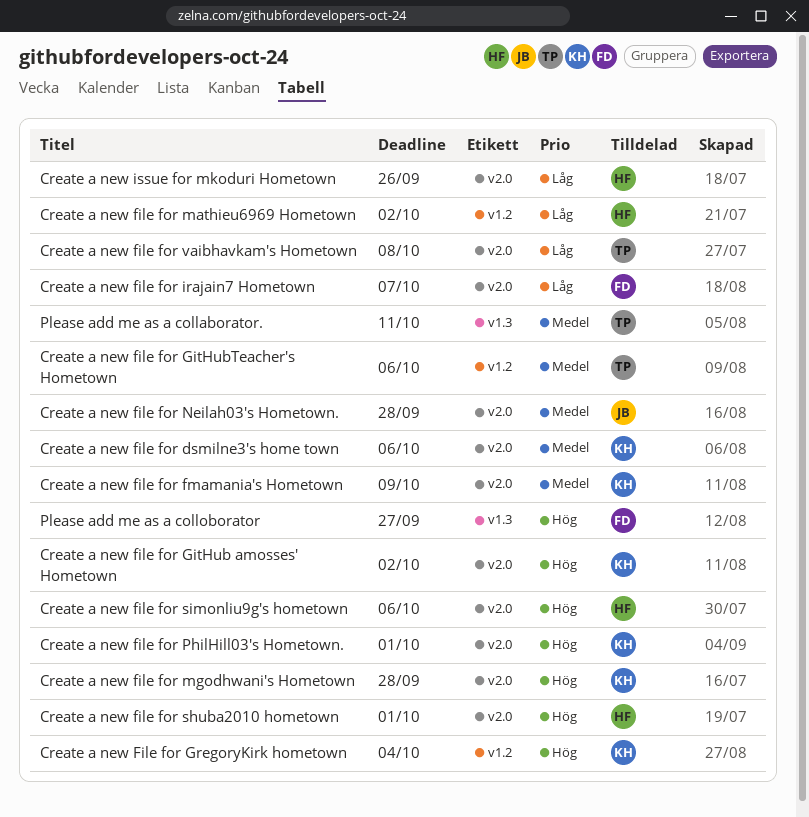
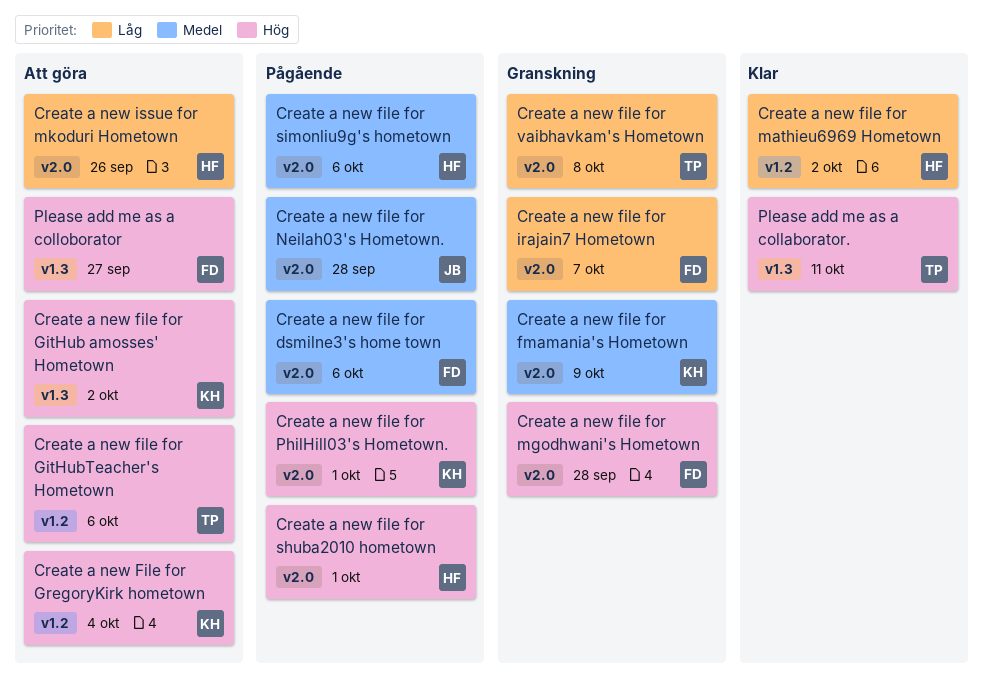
Create a new file for dsmilne3's home town, owner: KH -> FD
Create a new file for GitHub amosses' Hometown, label: v2.0 -> v1.3
Create a new file for GitHubTeacher's Hometown, priority: Medel -> Hög
Create a new file for mgodhwani's Hometown, owner: KH -> FD
Create a new file for simonliu9g's hometown, priority: Hög -> Medel
Please add me as a collaborator., priority: Medel -> Hög

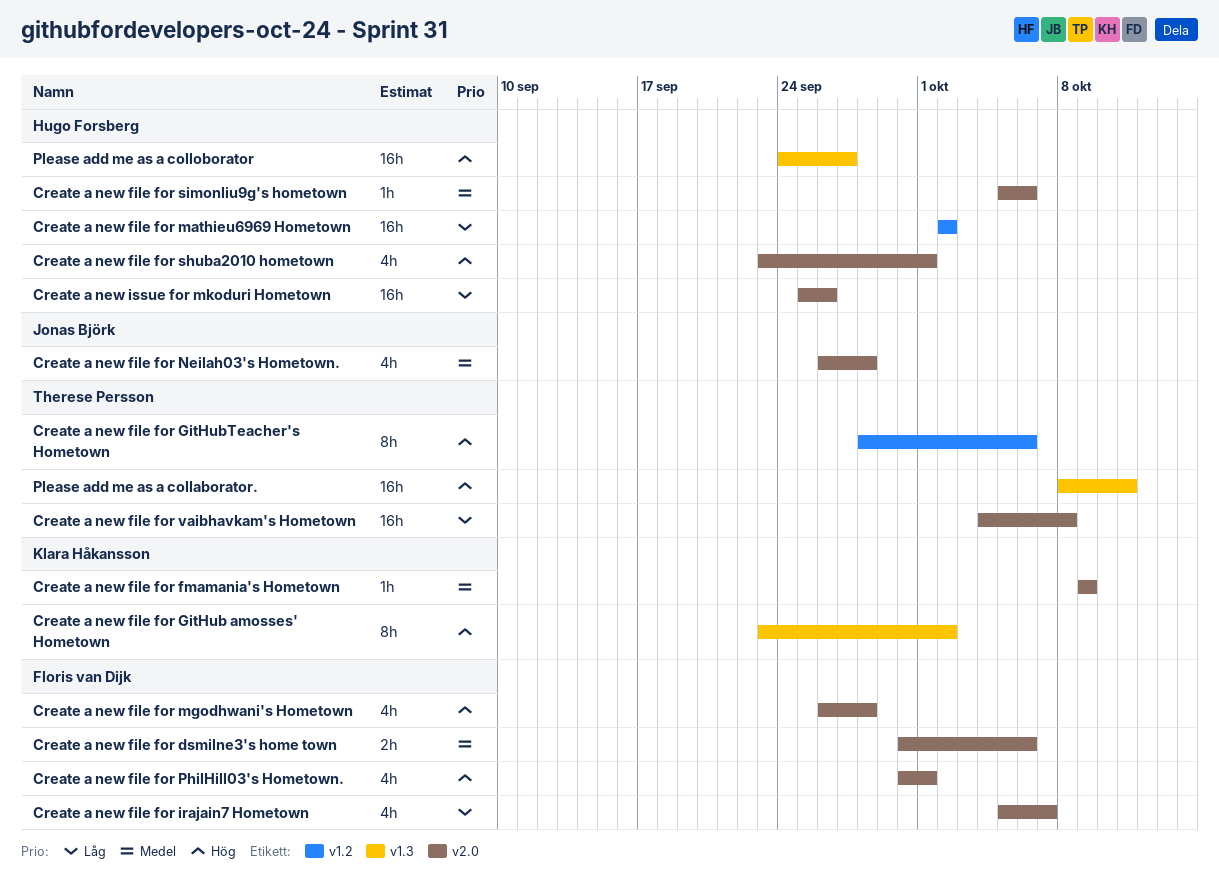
Create a new File for GregoryKirk hometown: present -> none
Create a new file for PhilHill03's Hometown., owner: Klara Håkansson -> Floris van Dijk
Please add me as a colloborator, owner: Floris van Dijk -> Hugo Forsberg

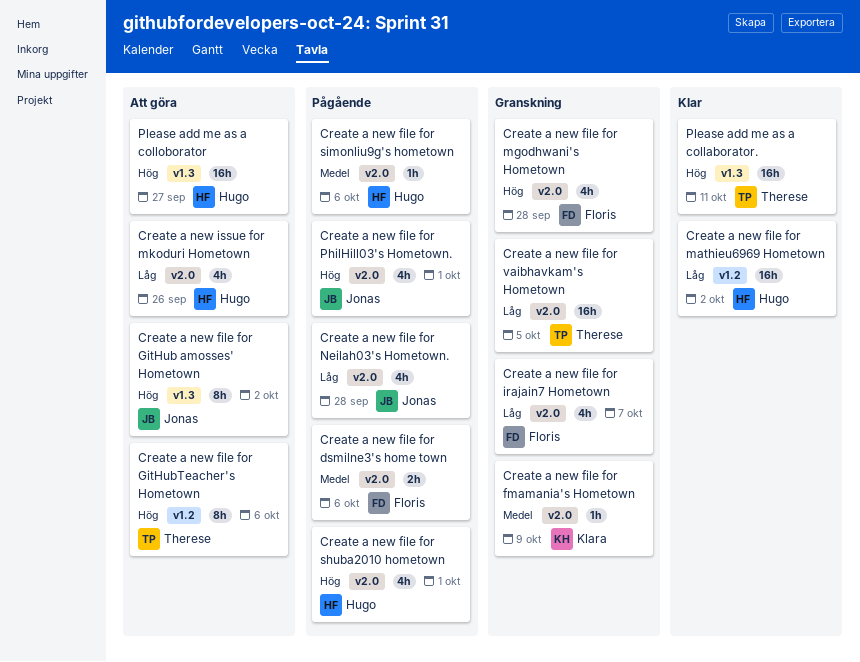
Create a new file for GitHub amosses' Hometown, owner: Klara Håkansson -> Jonas Björk
Create a new file for Neilah03's Hometown., priority: Medel -> Låg
Create a new file for PhilHill03's Hometown., owner: Floris van Dijk -> Jonas Björk
Create a new file for vaibhavkam's Hometown, due: Oct 8 -> Oct 5
Create a new issue for mkoduri Hometown, estimate: 16h -> 4h

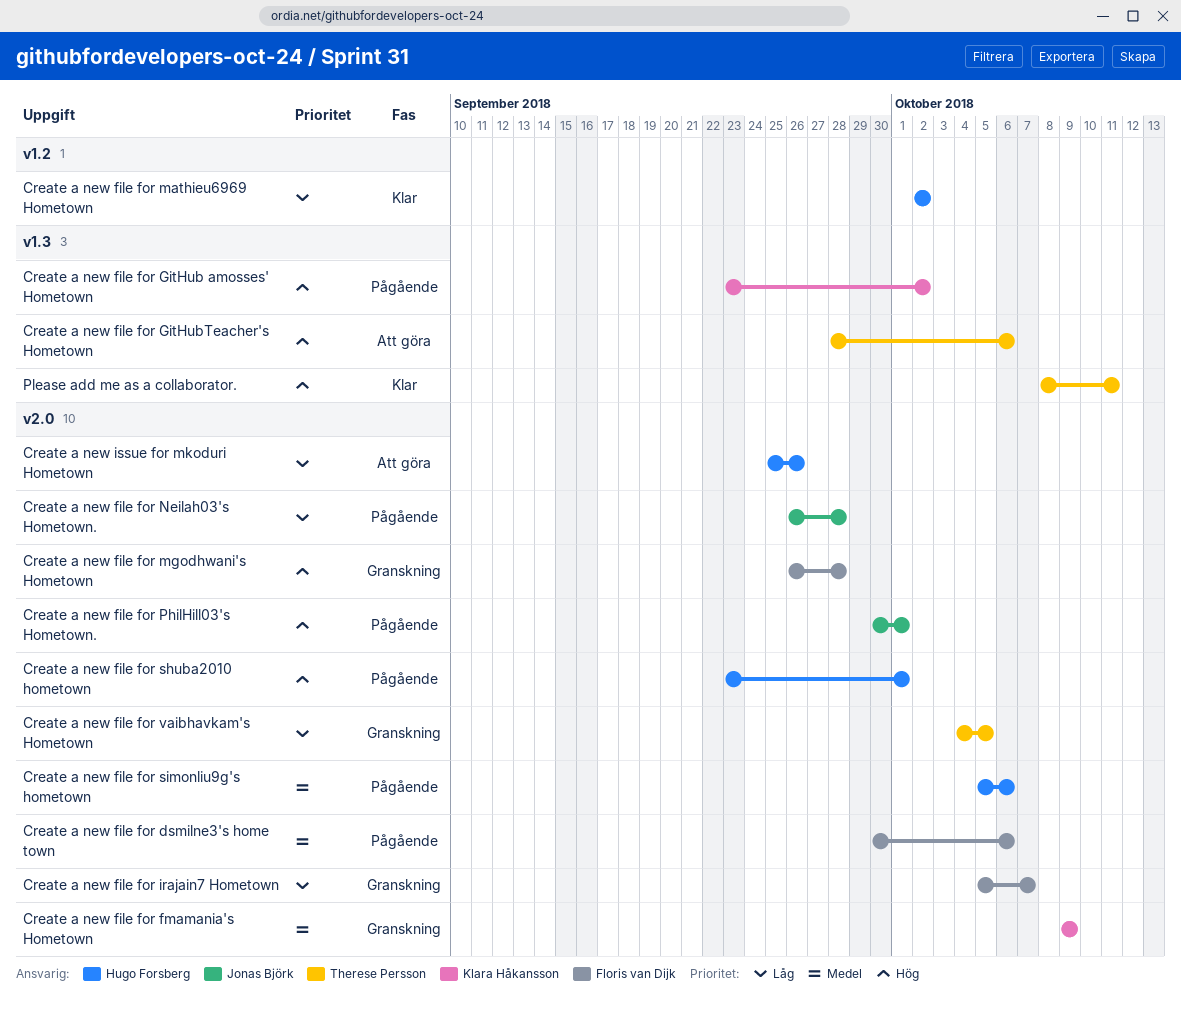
Create a new file for GitHub amosses' Hometown, status: Att göra -> Pågående
Create a new file for GitHub amosses' Hometown, owner: Jonas Björk -> Klara Håkansson
Create a new file for GitHubTeacher's Hometown, label: v1.2 -> v1.3
Please add me as a colloborator: present -> none

